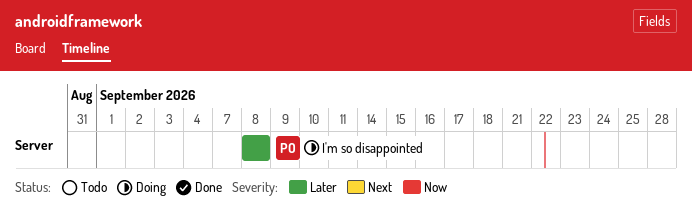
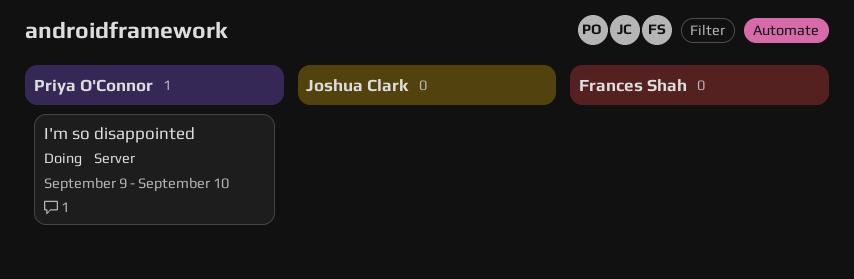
I'm so disappointed, start: Sep 8 -> Sep 9
I'm so disappointed, due: Sep 8 -> Sep 10

